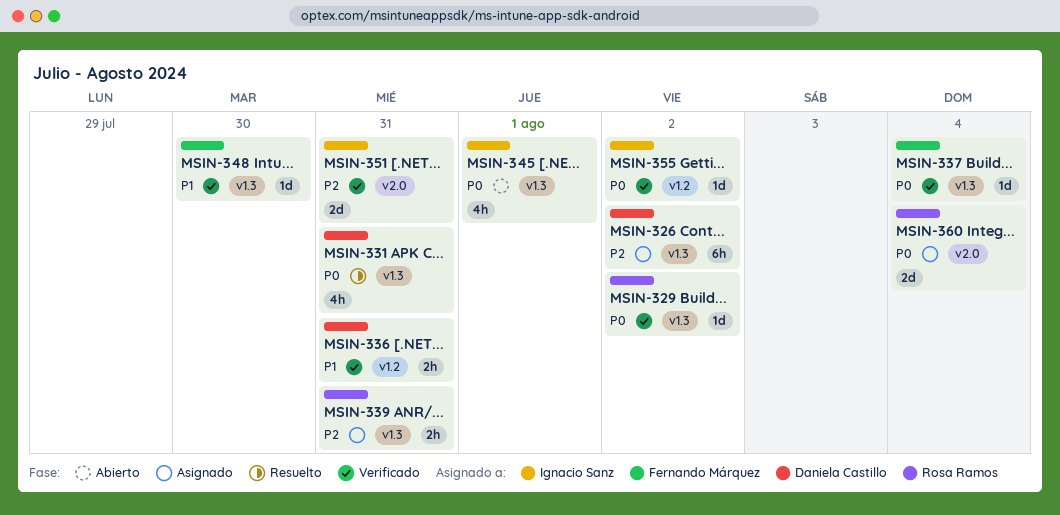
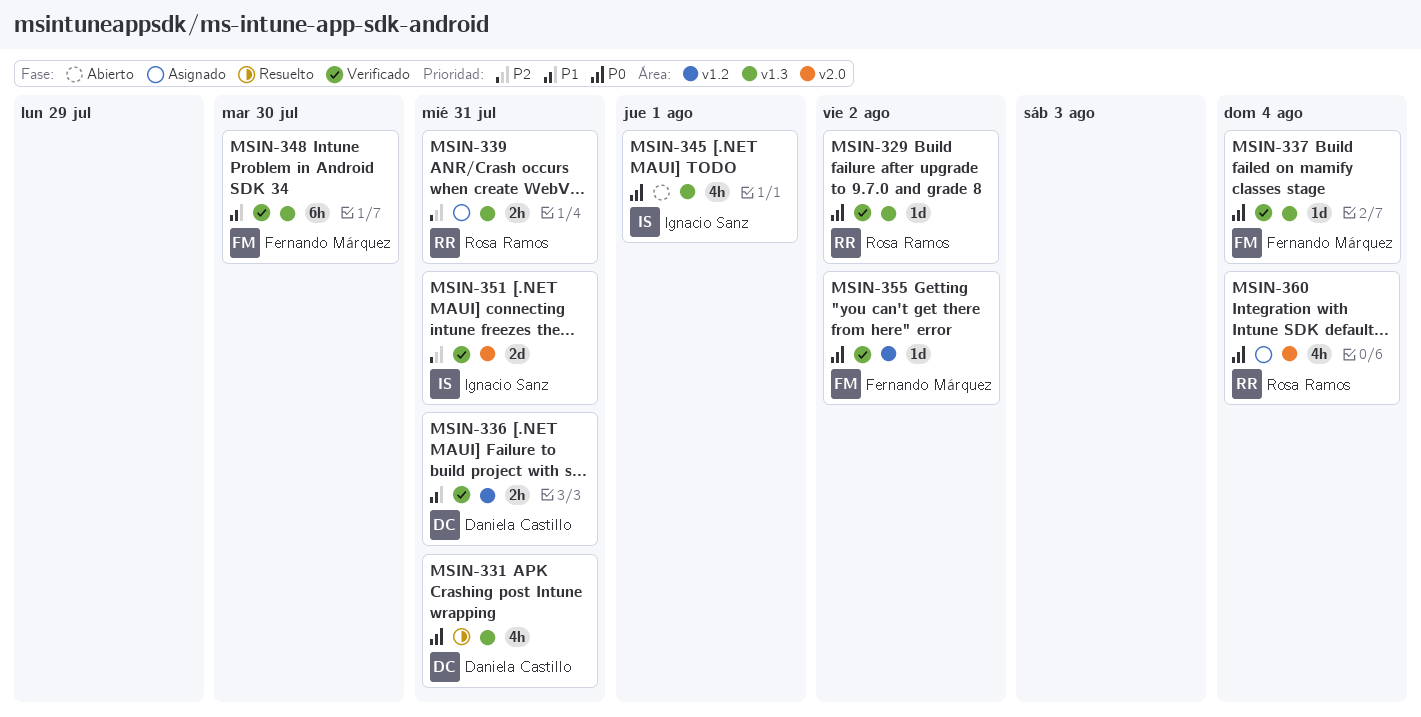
MSIN-326: present -> none
MSIN-348, estimate: 1d -> 6h
MSIN-355, owner: Ignacio Sanz -> Fernando Márquez
MSIN-360, estimate: 2d -> 4h

